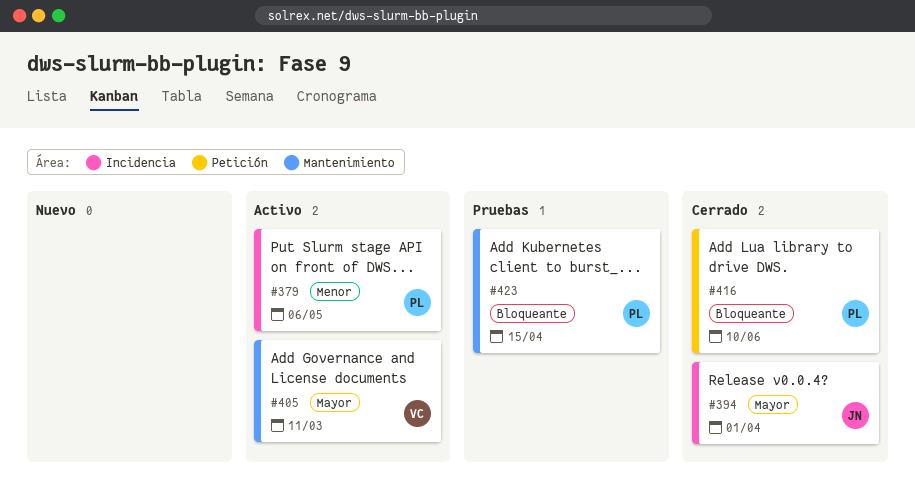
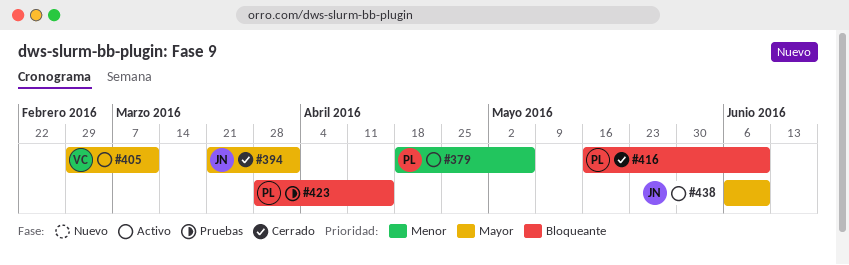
#438: none -> present

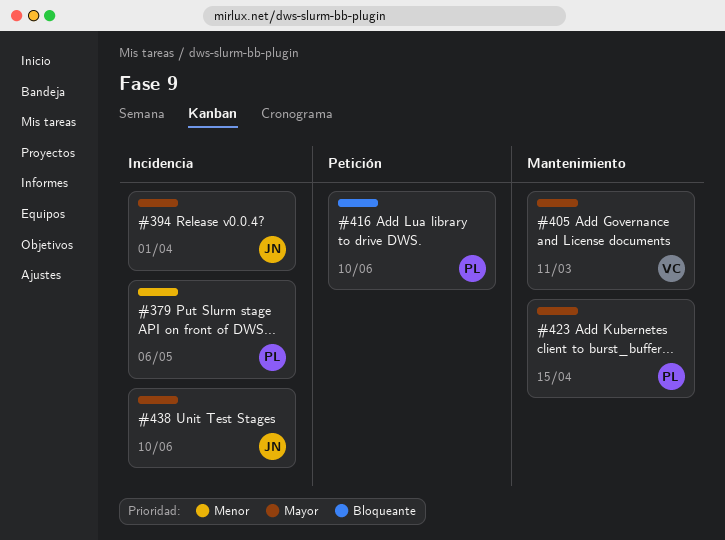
#423, priority: Bloqueante -> Mayor

